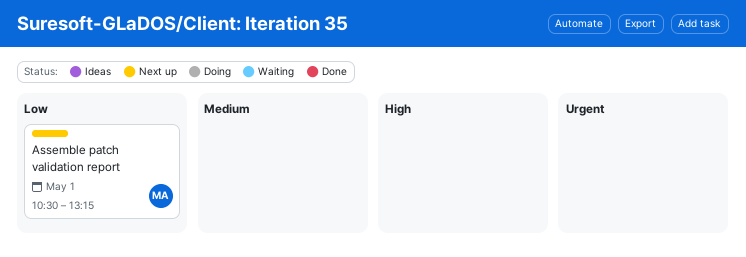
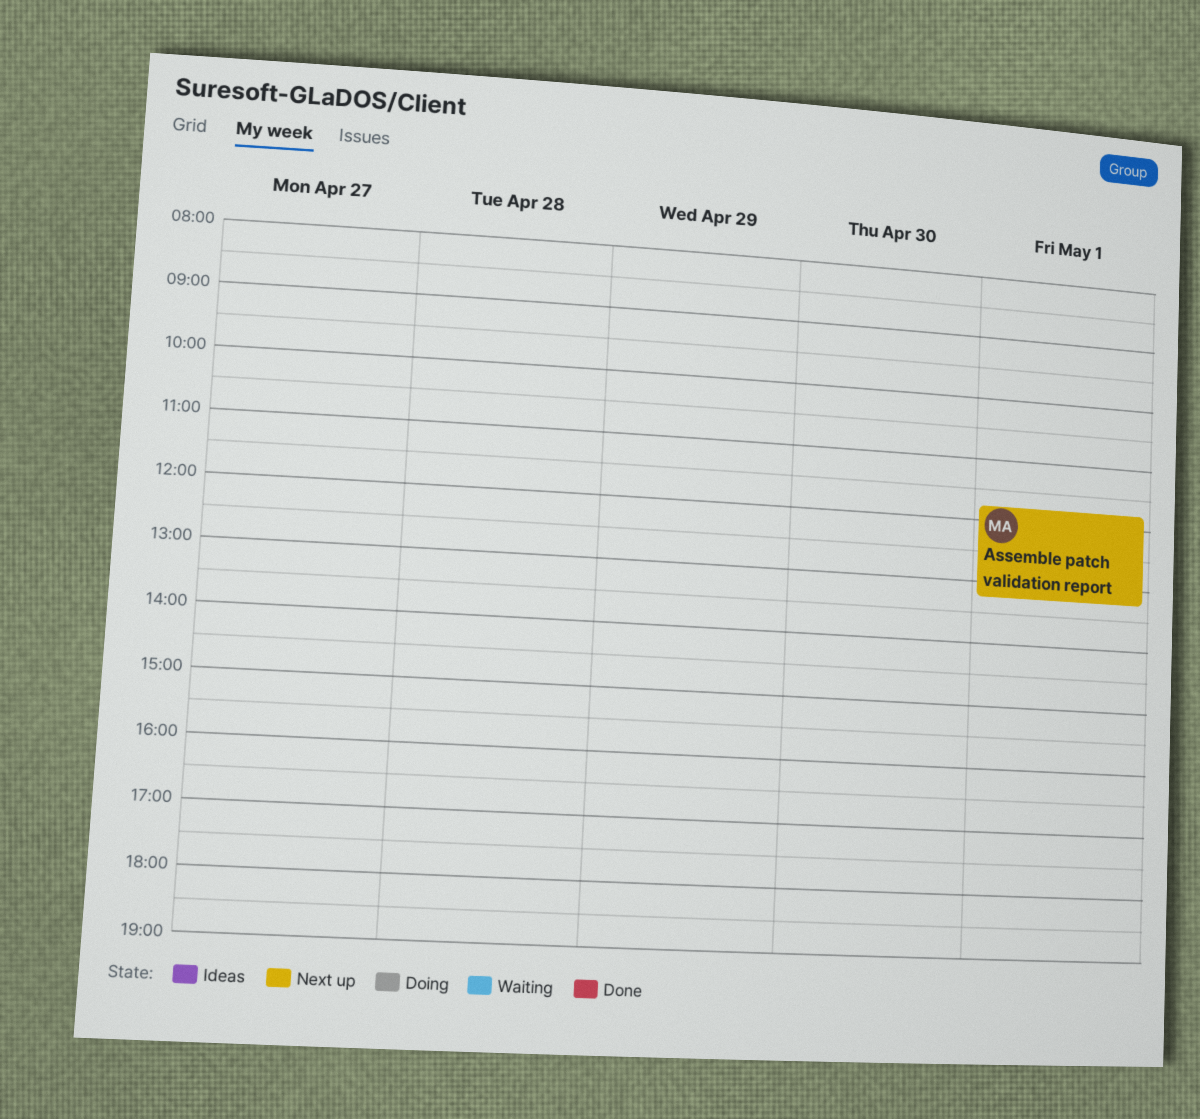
Assemble patch validation report, begins: 10:30 -> 11:45

